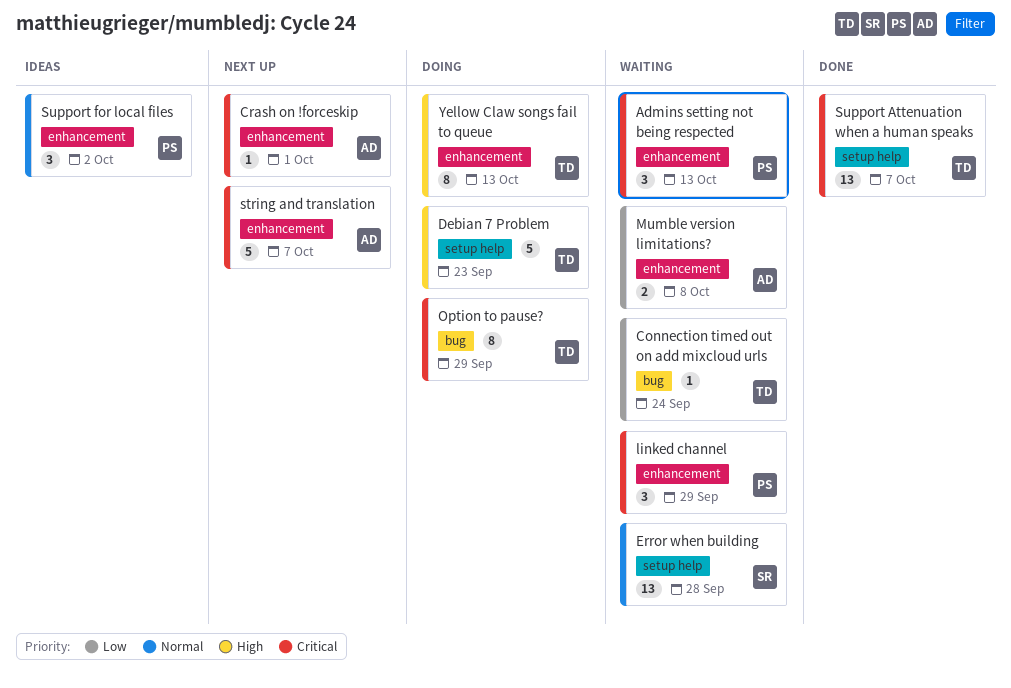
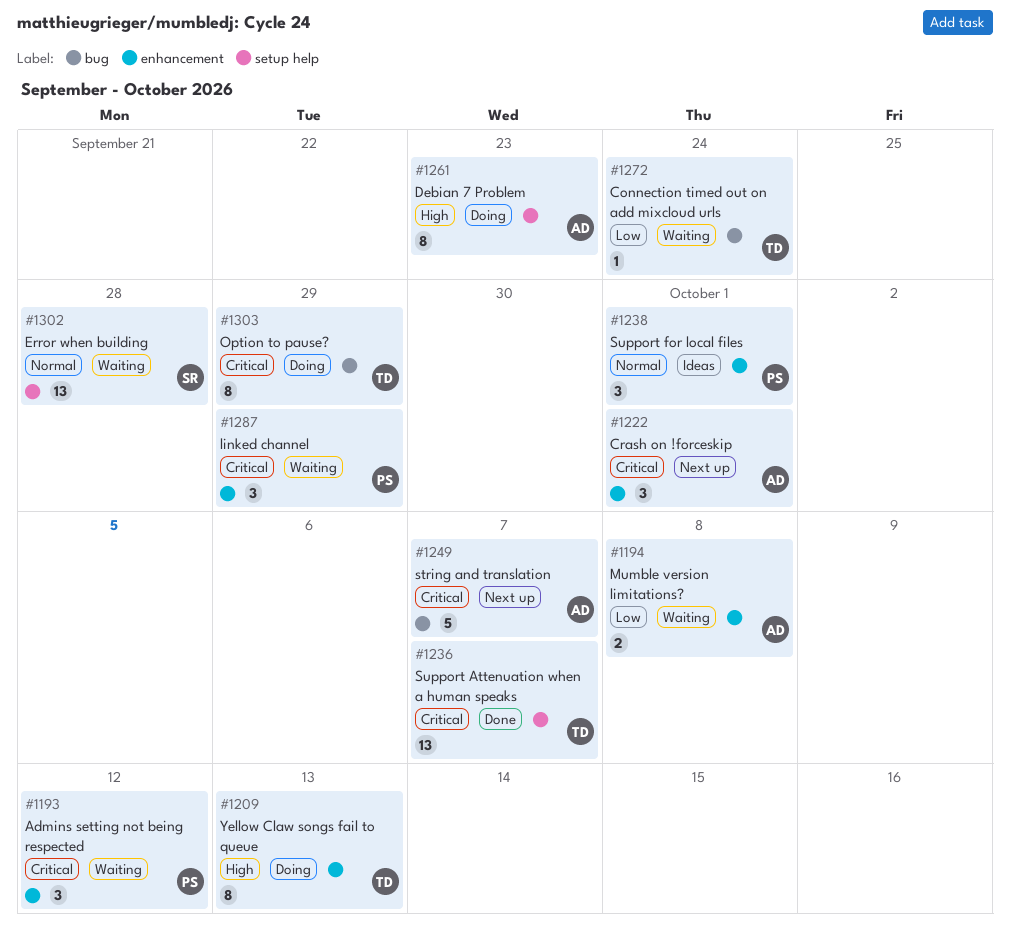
Admins setting not being respected, due: Oct 13 -> Oct 12
Crash on !forceskip, estimate: 1 -> 3
Debian 7 Problem, owner: TD -> AD
Debian 7 Problem, estimate: 5 -> 8
string and translation, label: enhancement -> bug
Support for local files, due: Oct 2 -> Oct 1

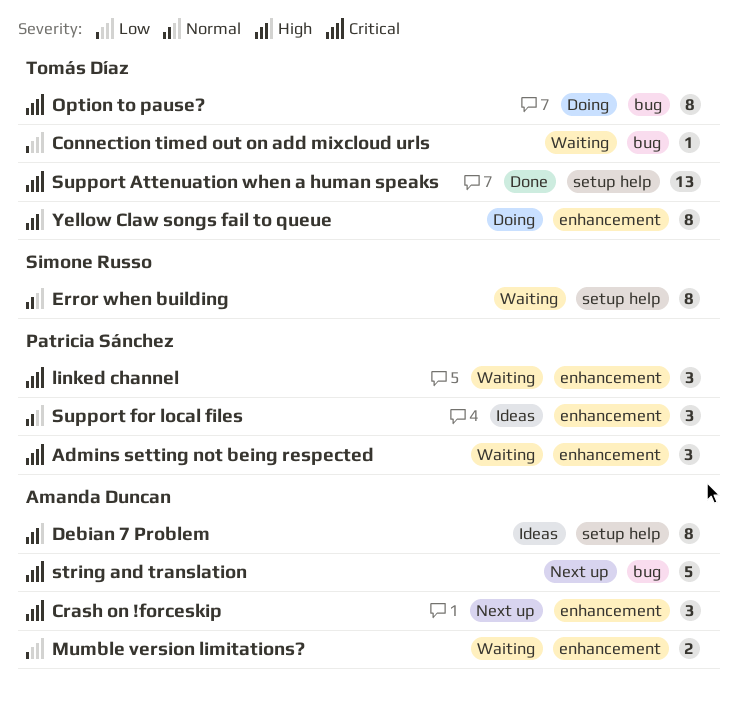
Debian 7 Problem, status: Doing -> Ideas
Error when building, estimate: 13 -> 8

